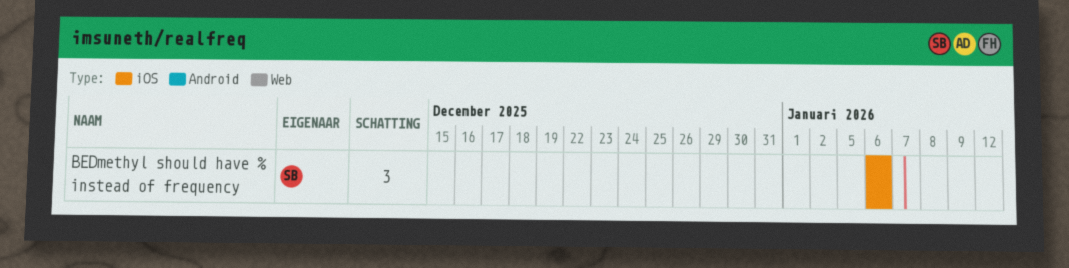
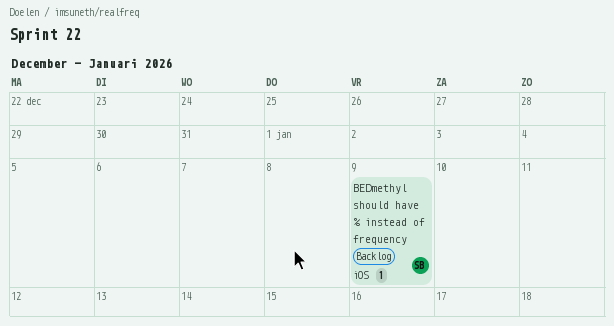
BEDmethyl should have % instead of frequency, estimate: 3 -> 1
BEDmethyl should have % instead of frequency, due: Jan 6 -> Jan 9

